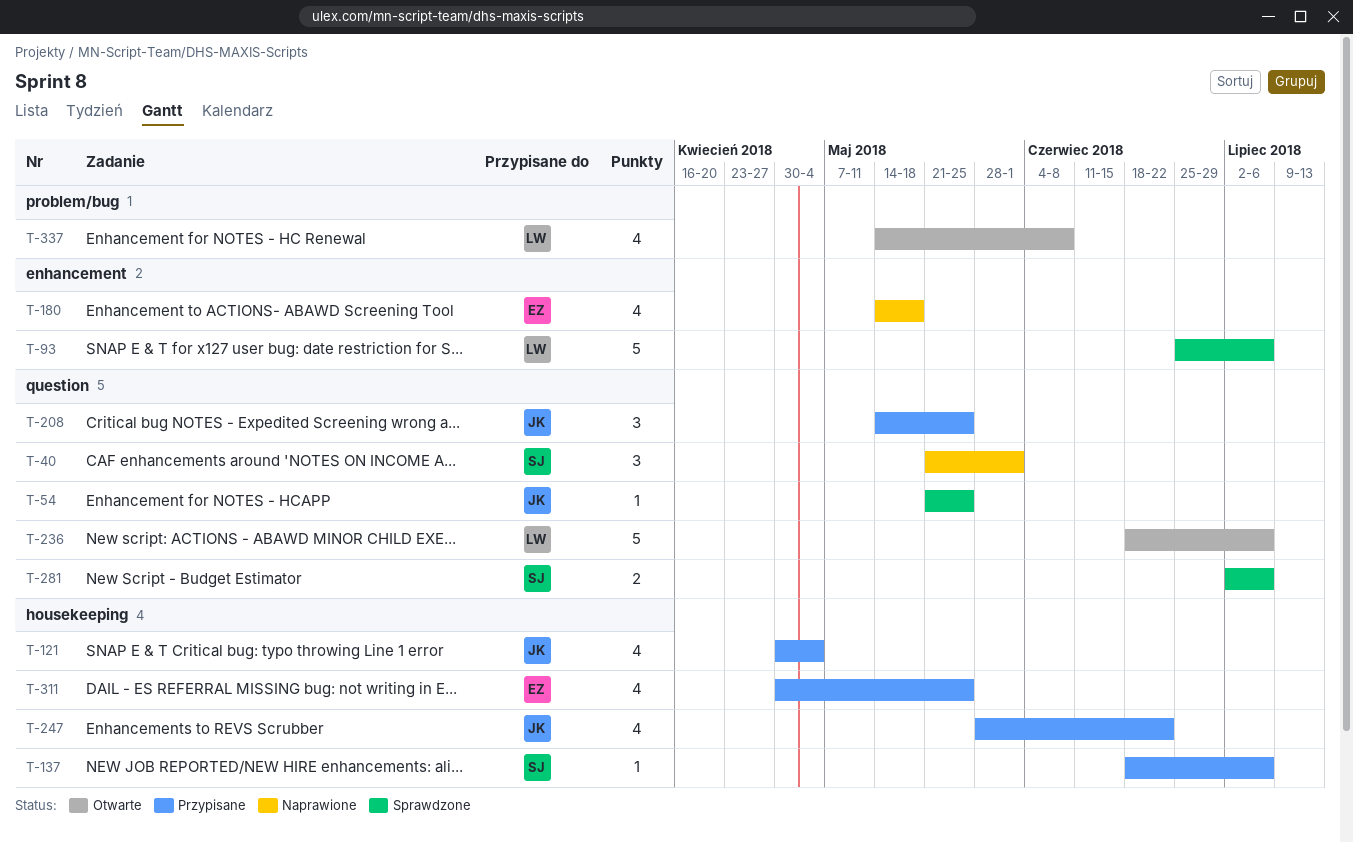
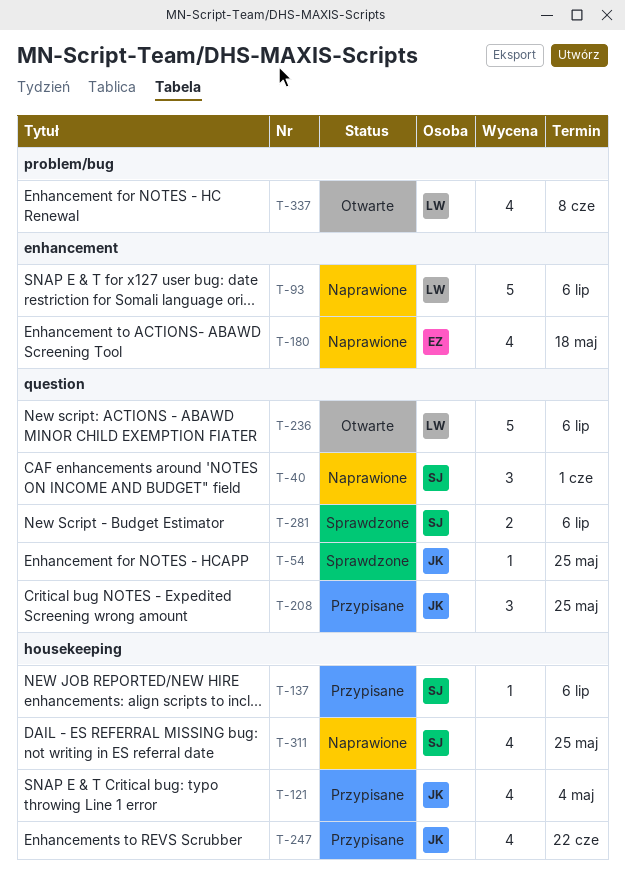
T-93, status: Sprawdzone -> Naprawione
T-311, status: Przypisane -> Naprawione
T-311, owner: EZ -> SJ

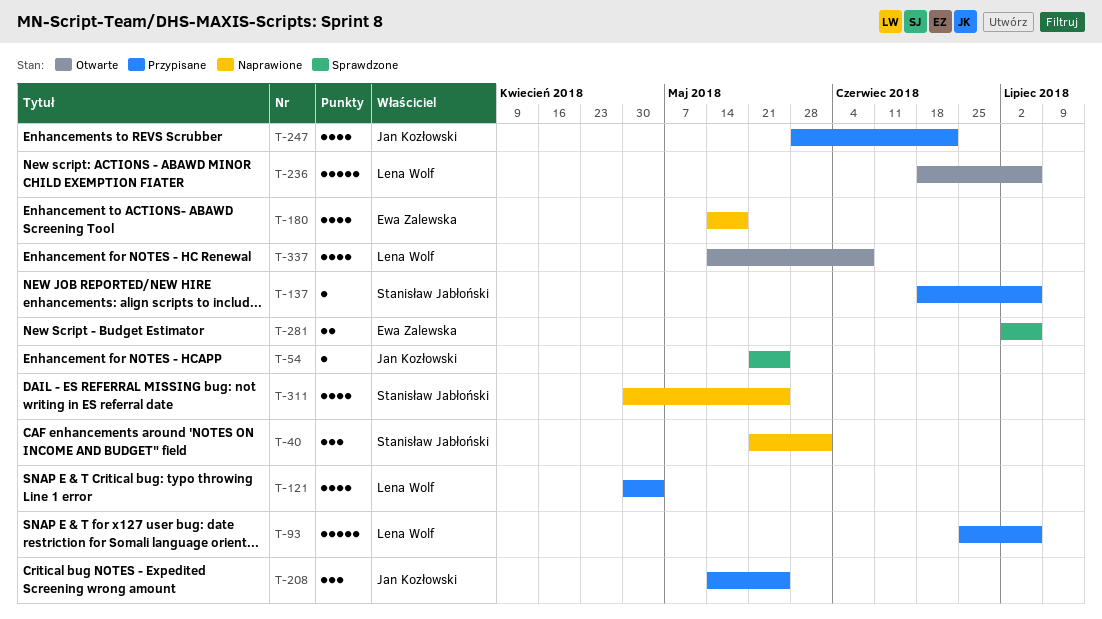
T-93, status: Naprawione -> Przypisane
T-121, owner: Jan Kozłowski -> Lena Wolf
T-281, owner: Stanisław Jabłoński -> Ewa Zalewska

